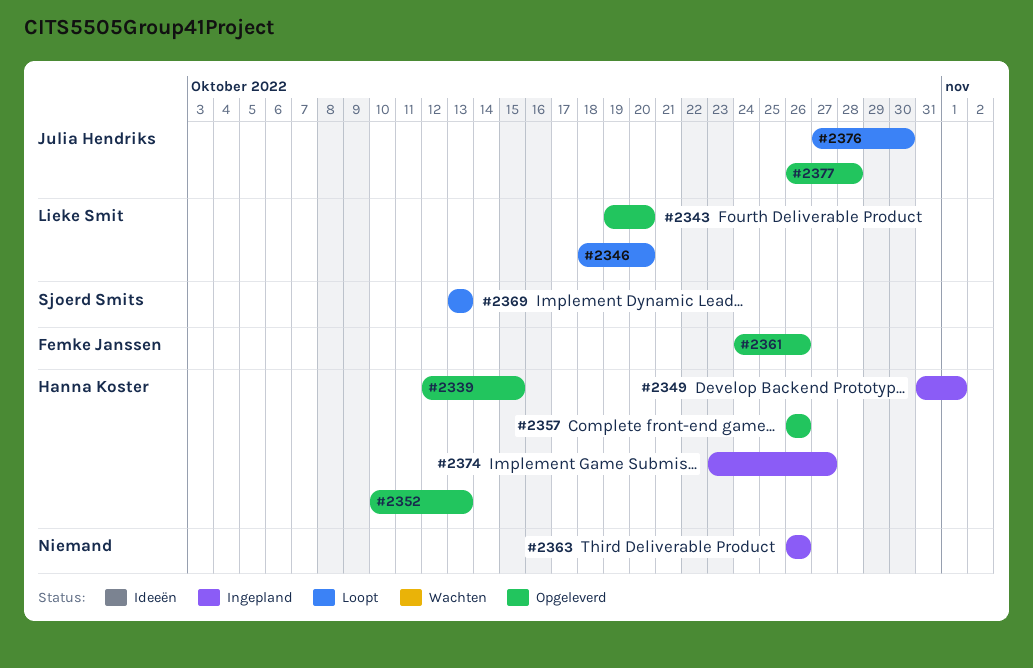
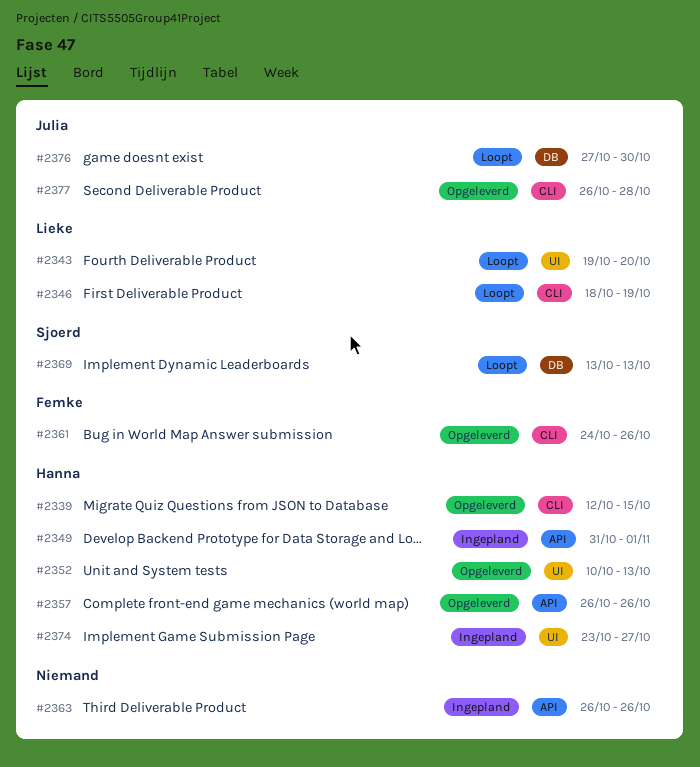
#2343, status: Opgeleverd -> Loopt
#2346, due: Oct 20 -> Oct 19

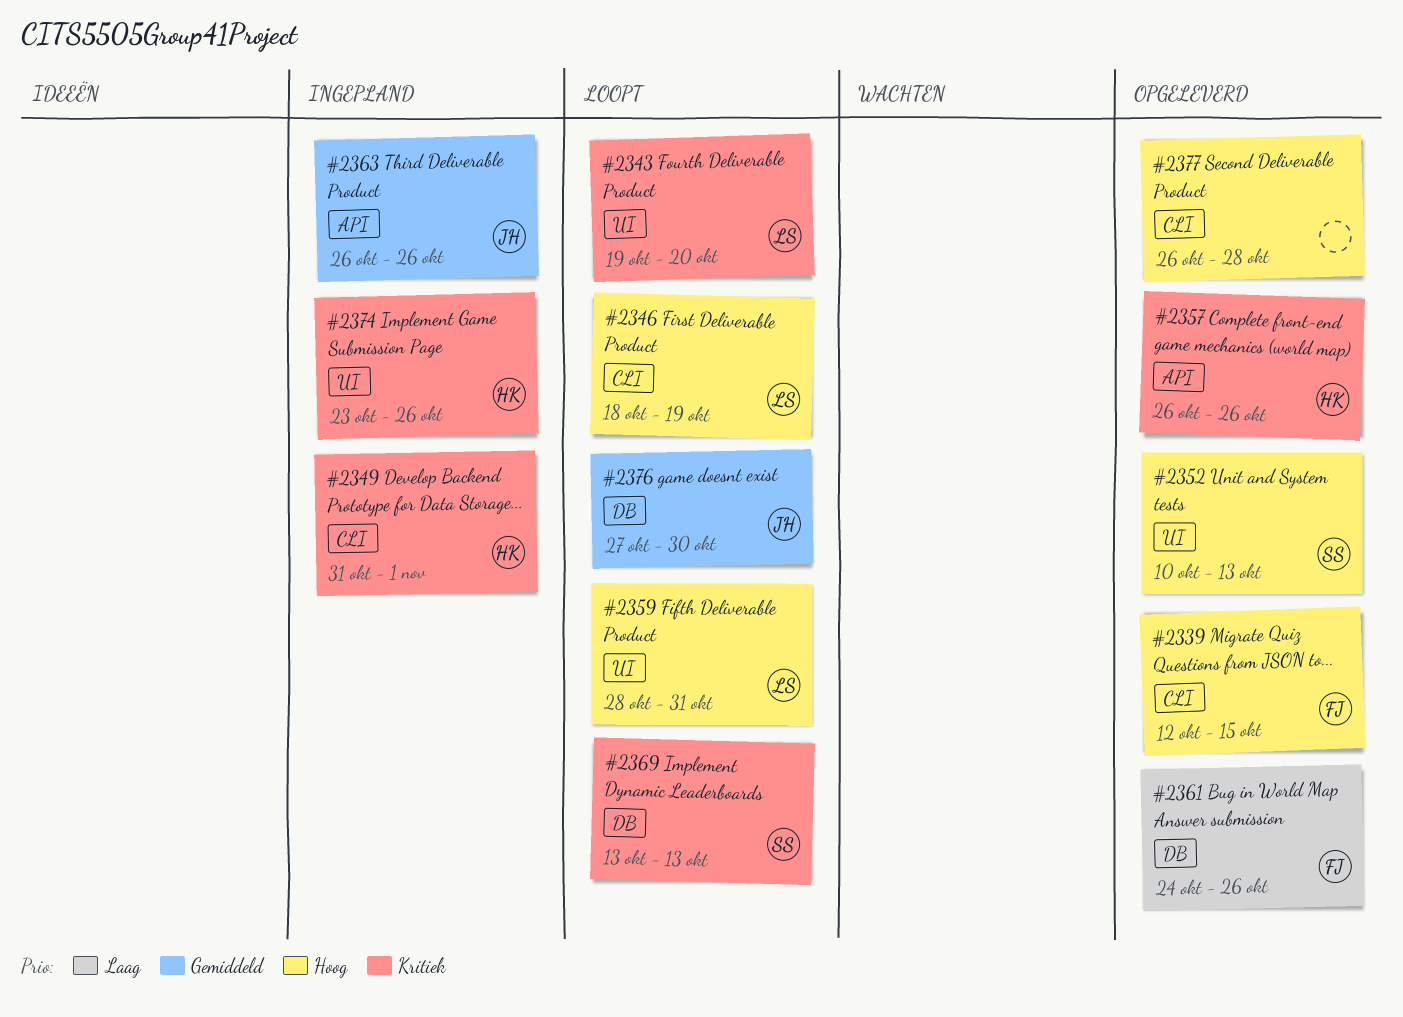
#2339, owner: Hanna -> Femke
#2349, label: API -> CLI
#2352, owner: Hanna -> Sjoerd
#2359: none -> present
#2361, label: CLI -> DB
#2363, owner: none -> Julia
#2374, due: Oct 27 -> Oct 26
#2377, owner: Julia -> none

